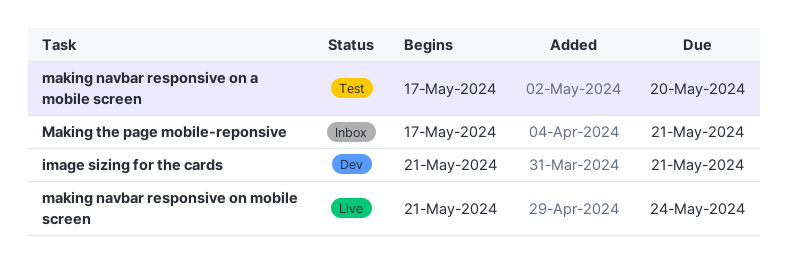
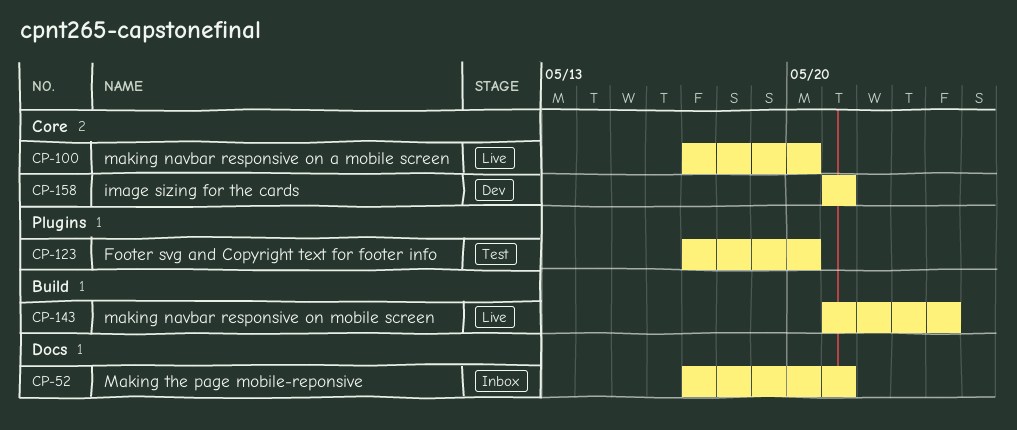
Footer svg and Copyright text for footer info: none -> present
making navbar responsive on a mobile screen, status: Test -> Live

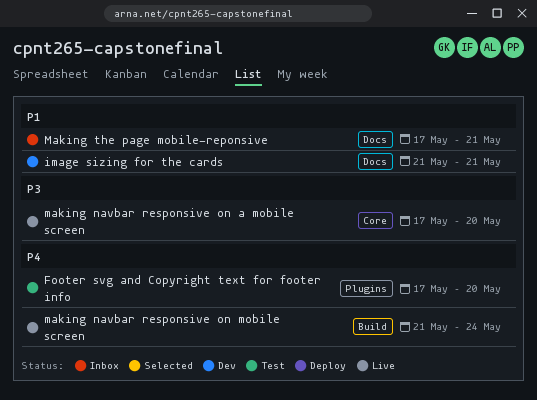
image sizing for the cards, label: Core -> Docs

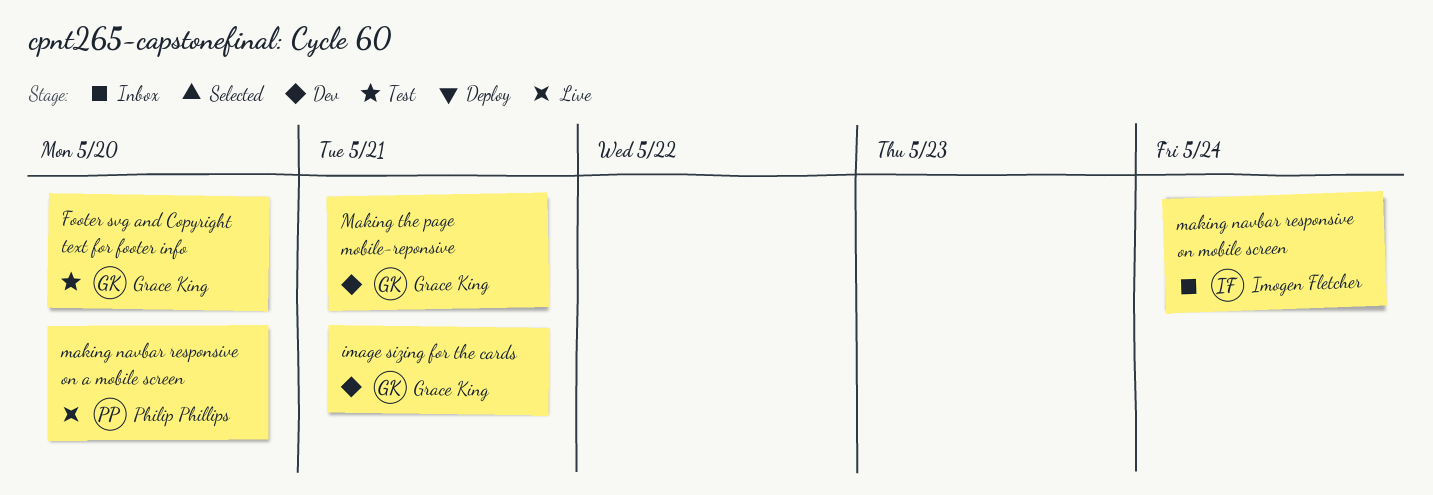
making navbar responsive on mobile screen, status: Live -> Inbox
Making the page mobile-reponsive, status: Inbox -> Dev

